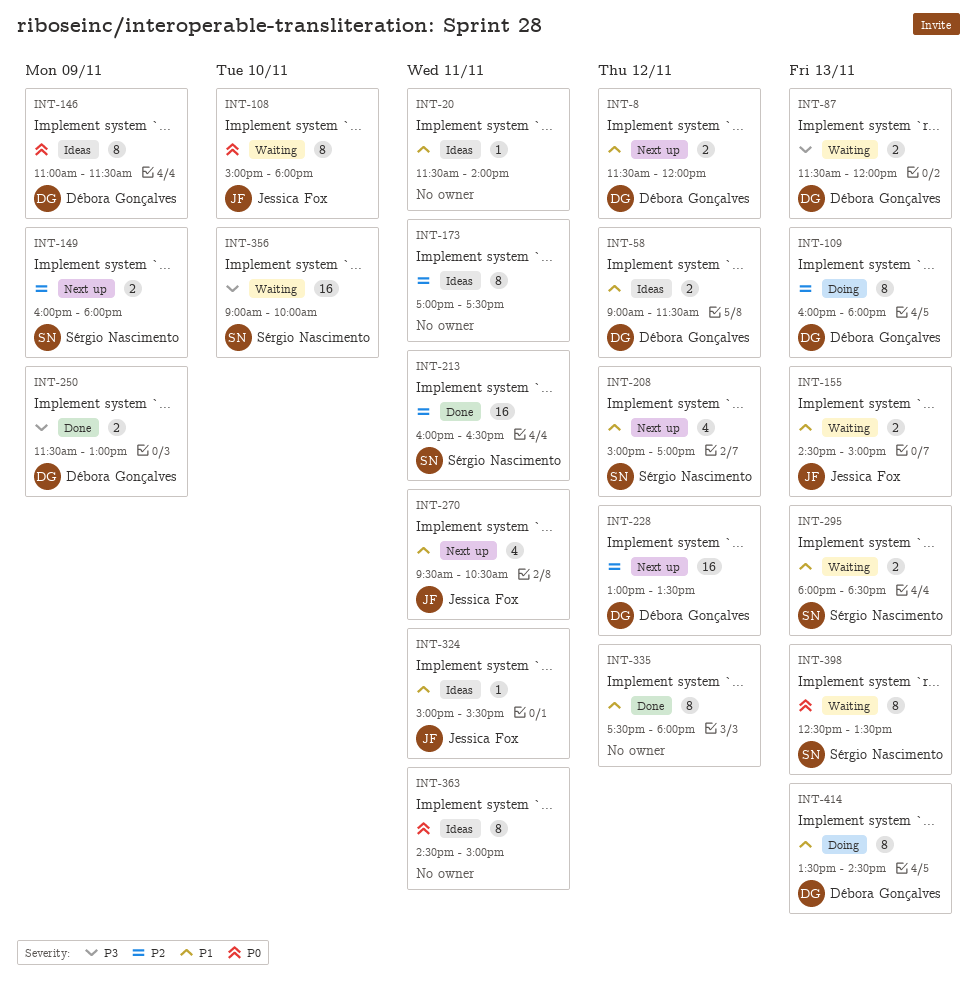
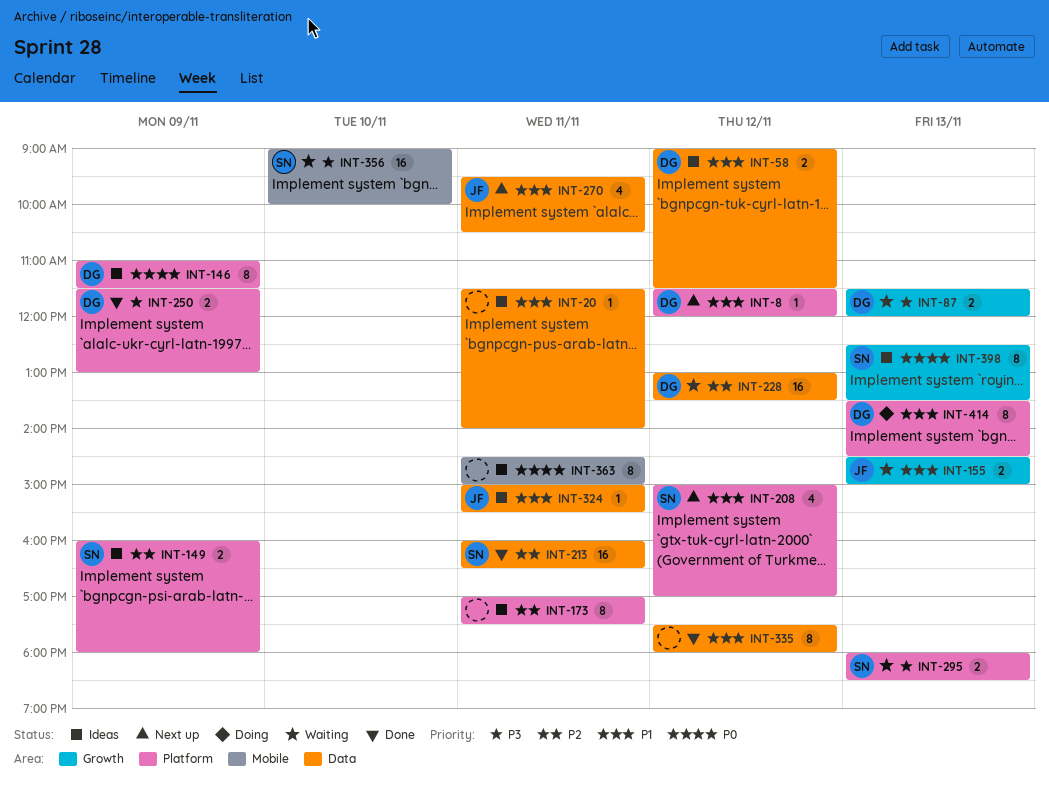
INT-8, estimate: 2 -> 1
INT-108: present -> none
INT-109: present -> none
INT-149, status: Next up -> Ideas
INT-228, status: Next up -> Waiting
INT-295, priority: P1 -> P3
INT-398, status: Waiting -> Ideas

